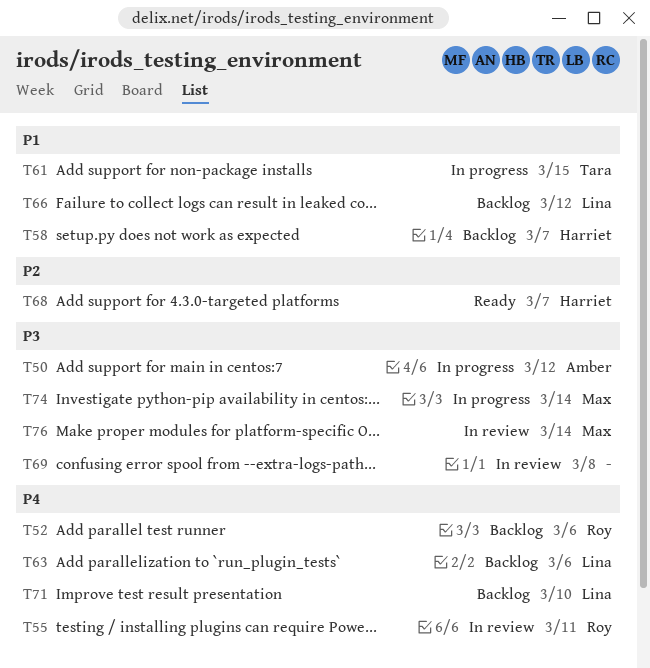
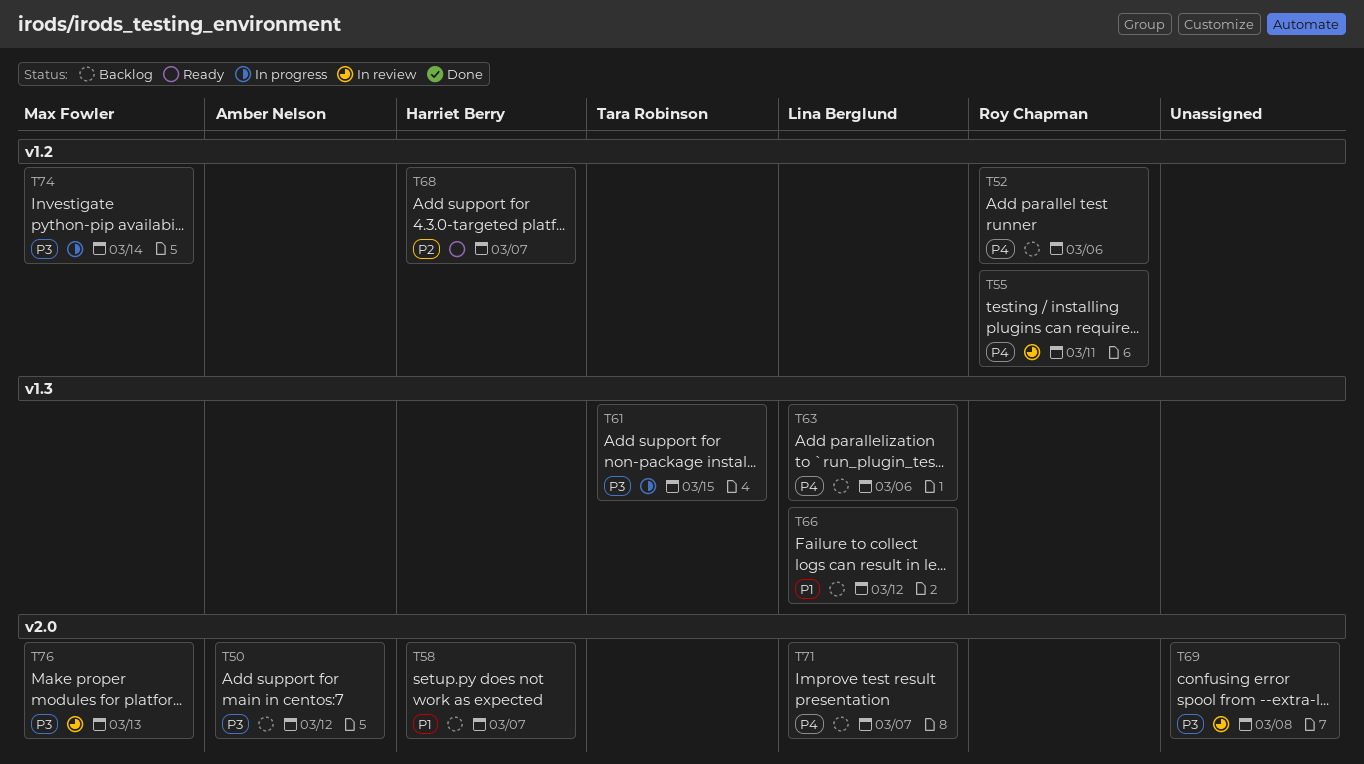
T50, status: In progress -> Backlog
T61, priority: P1 -> P3
T71, due: Mar 10 -> Mar 7
T76, due: Mar 14 -> Mar 13

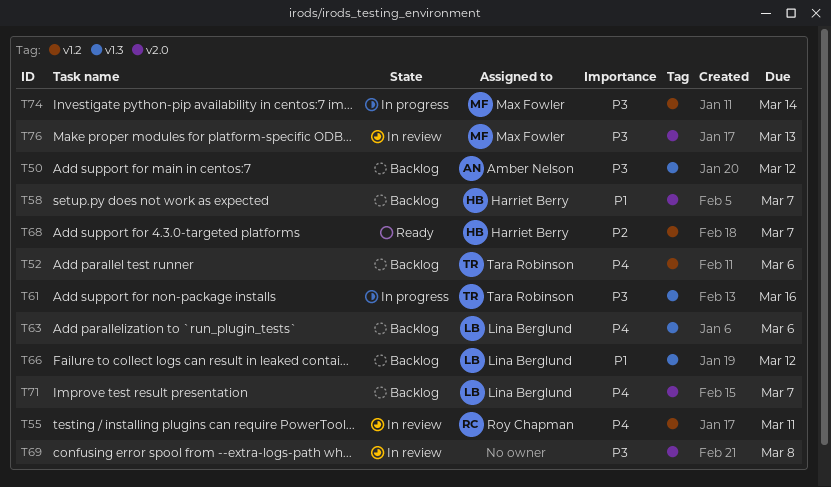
T50, label: v2.0 -> v1.3
T52, owner: Roy Chapman -> Tara Robinson
T61, due: Mar 15 -> Mar 16

